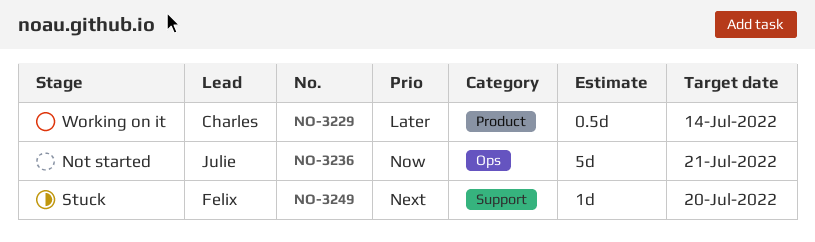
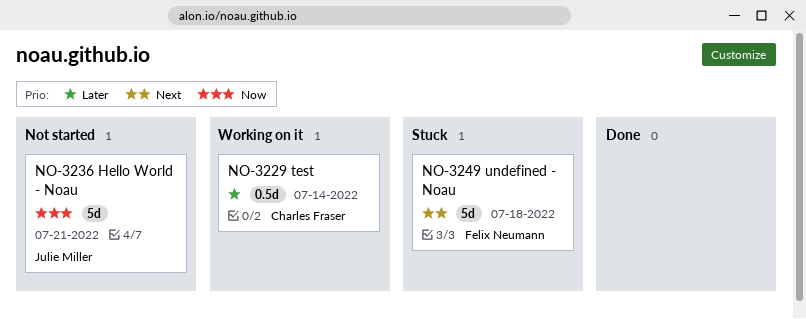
NO-3249, estimate: 1d -> 5d
NO-3249, due: Jul 20 -> Jul 18

